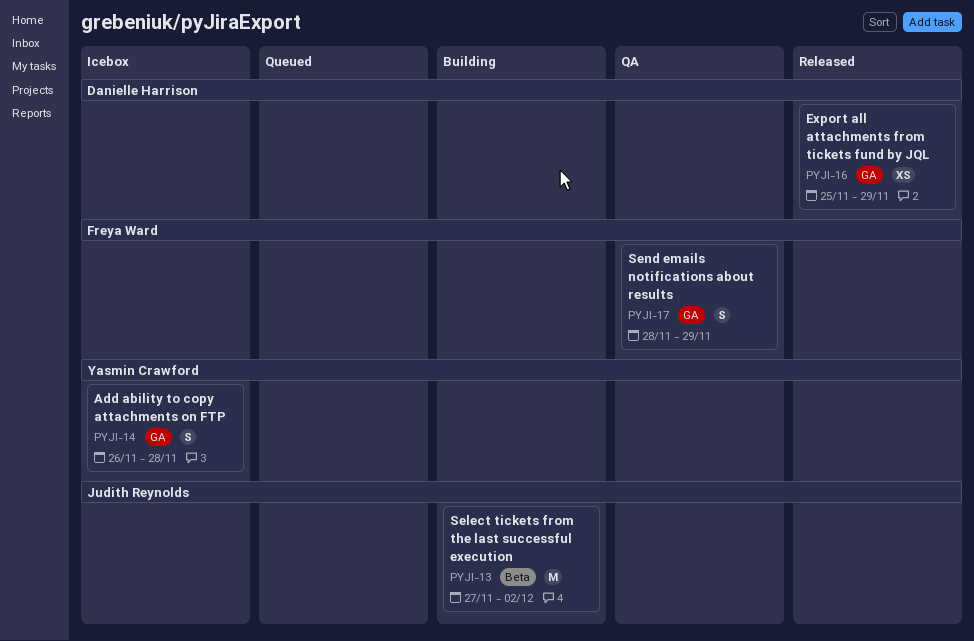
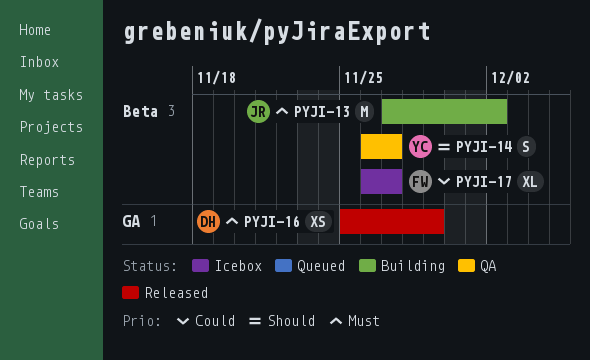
PYJI-14, status: Icebox -> QA
PYJI-14, label: GA -> Beta
PYJI-14, due: Nov 28 -> Nov 27
PYJI-17, status: QA -> Icebox
PYJI-17, label: GA -> Beta
PYJI-17, estimate: S -> XL
PYJI-17, start: Nov 28 -> Nov 26
PYJI-17, due: Nov 29 -> Nov 27

